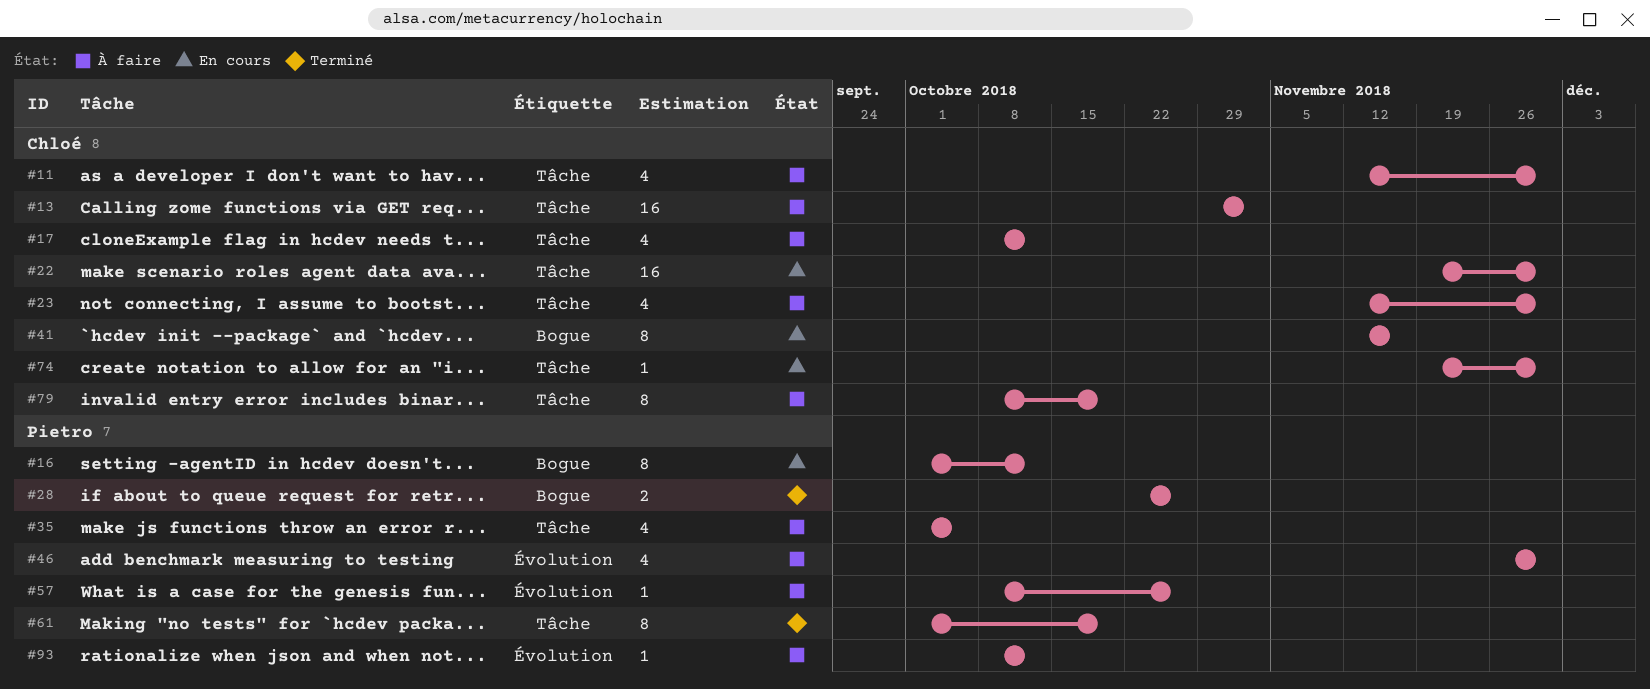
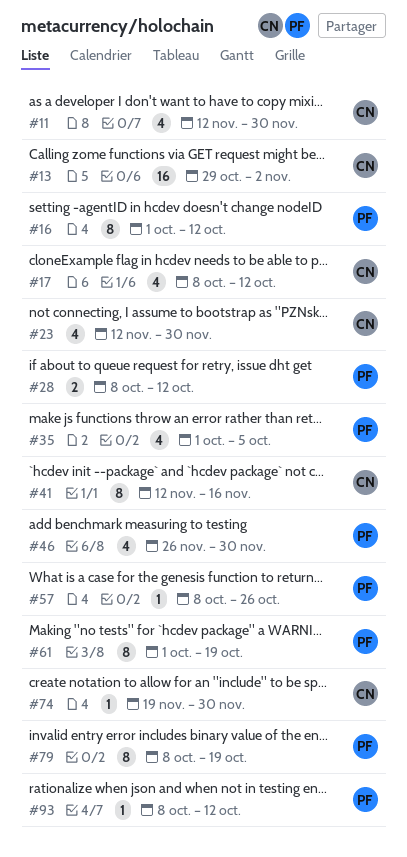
#22: present -> none
#28, start: Oct 22 -> Oct 8
#28, due: Oct 26 -> Oct 12
#79, owner: Chloé -> Pietro

